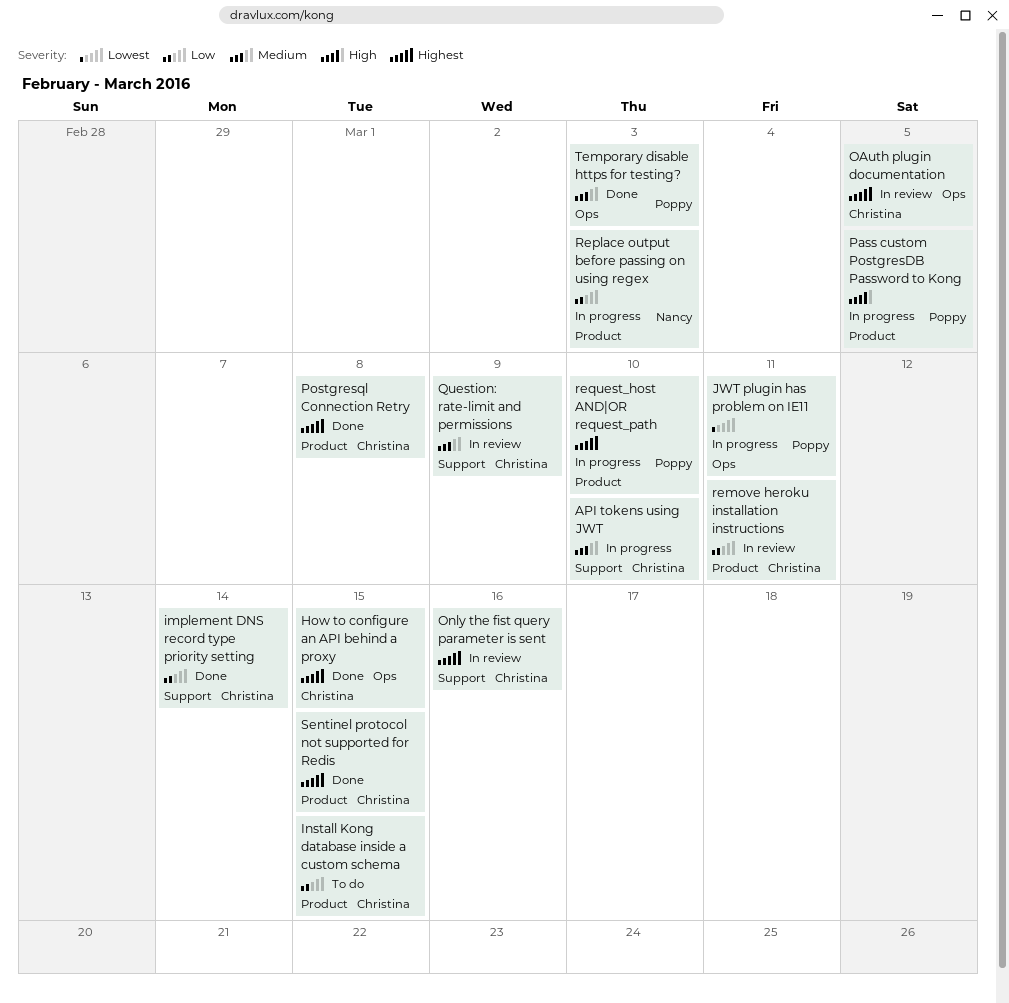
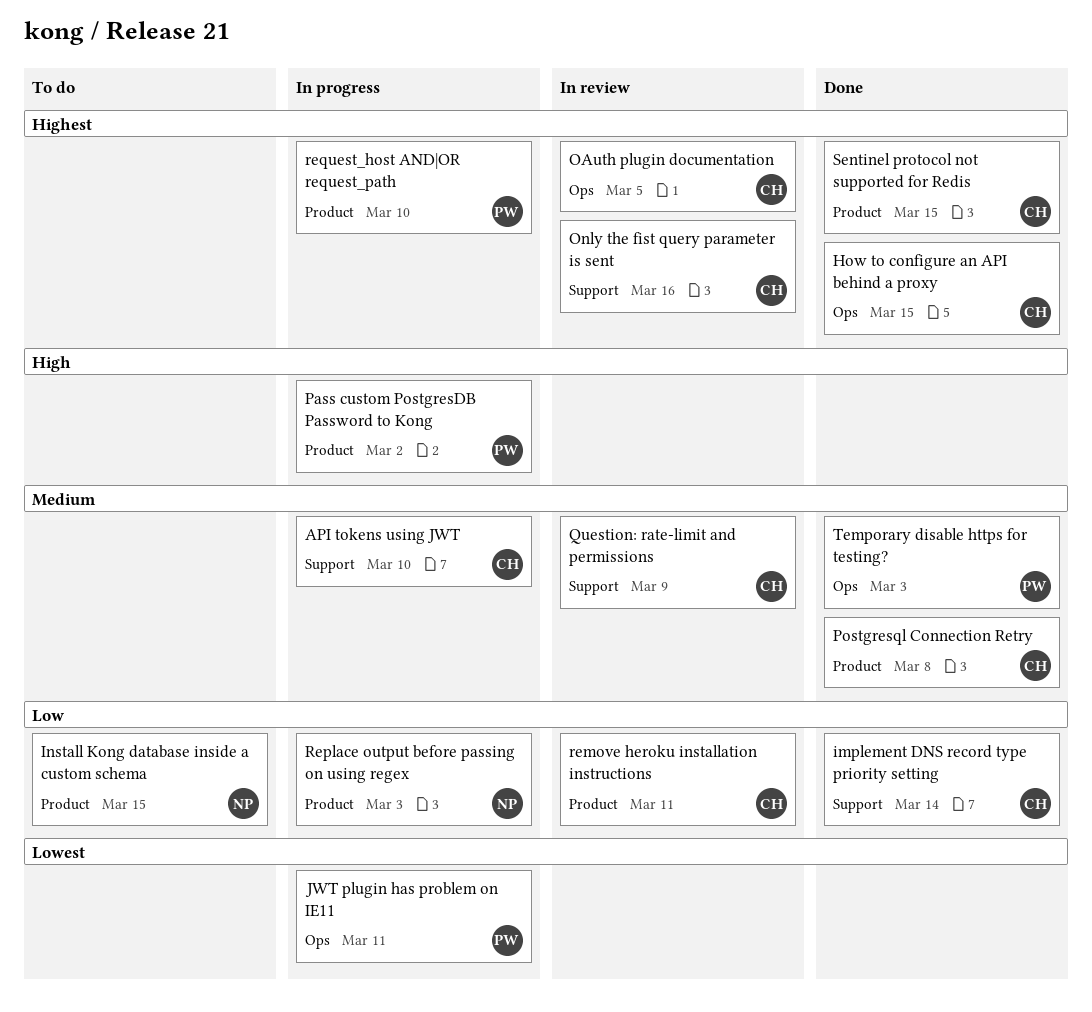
Install Kong database inside a custom schema, owner: Christina -> Nancy
Pass custom PostgresDB Password to Kong, due: Mar 5 -> Mar 2
Postgresql Connection Retry, priority: Highest -> Medium

